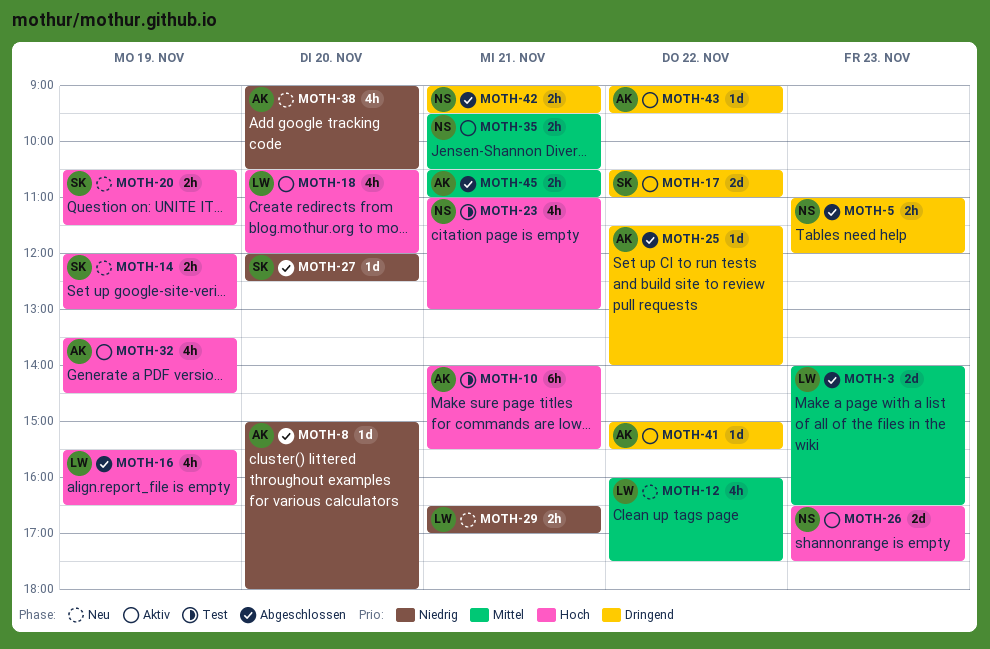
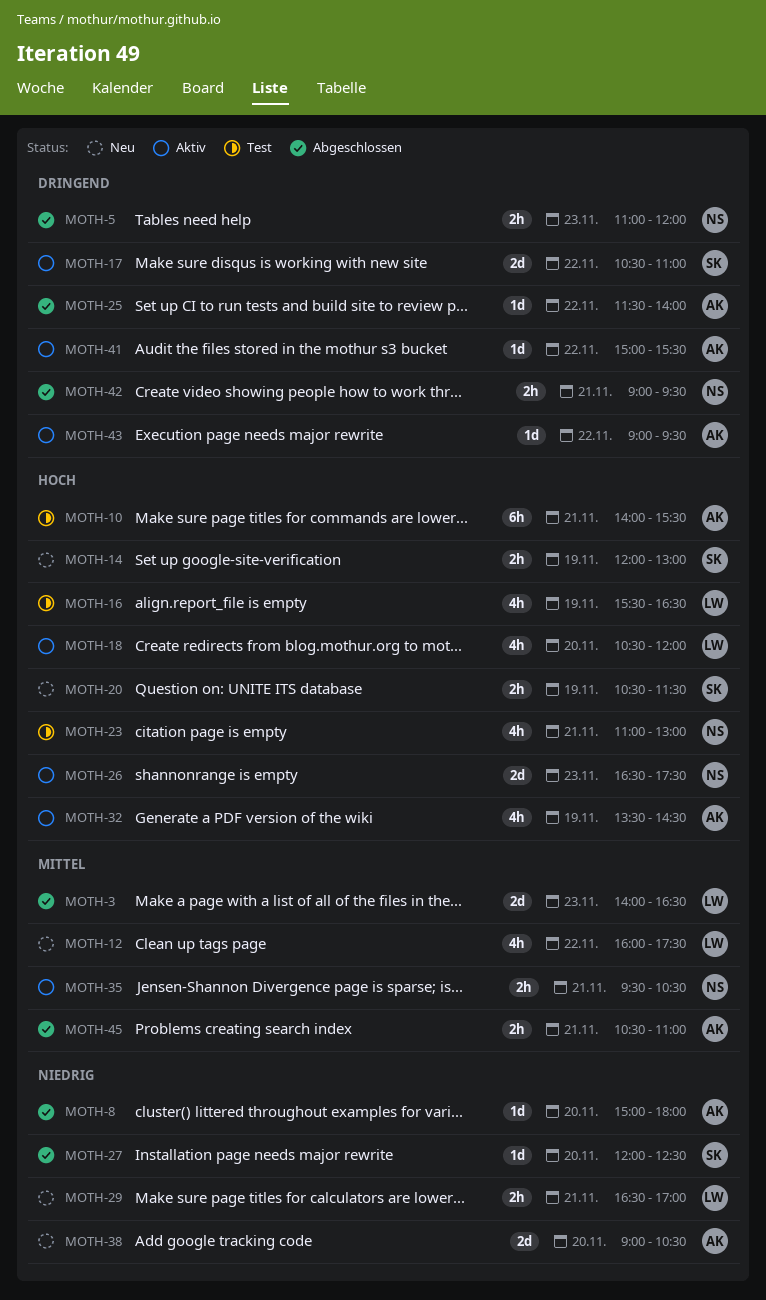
MOTH-16, status: Abgeschlossen -> Test
MOTH-38, estimate: 4h -> 2d

